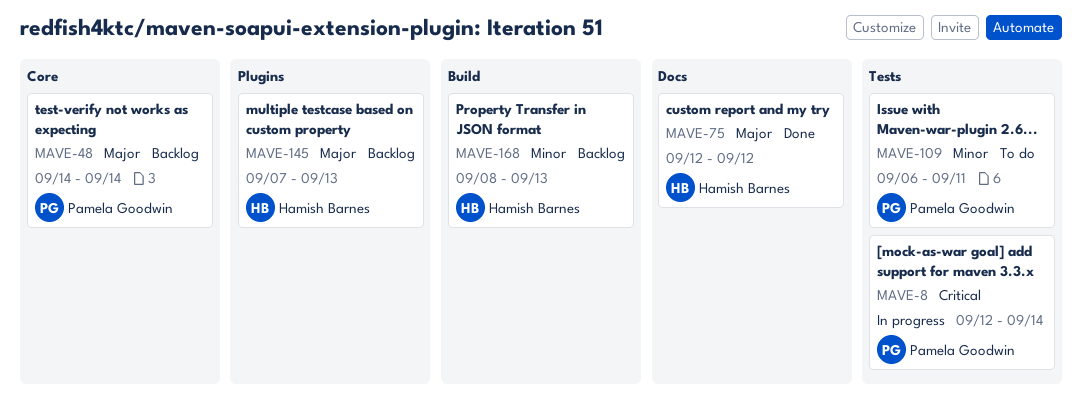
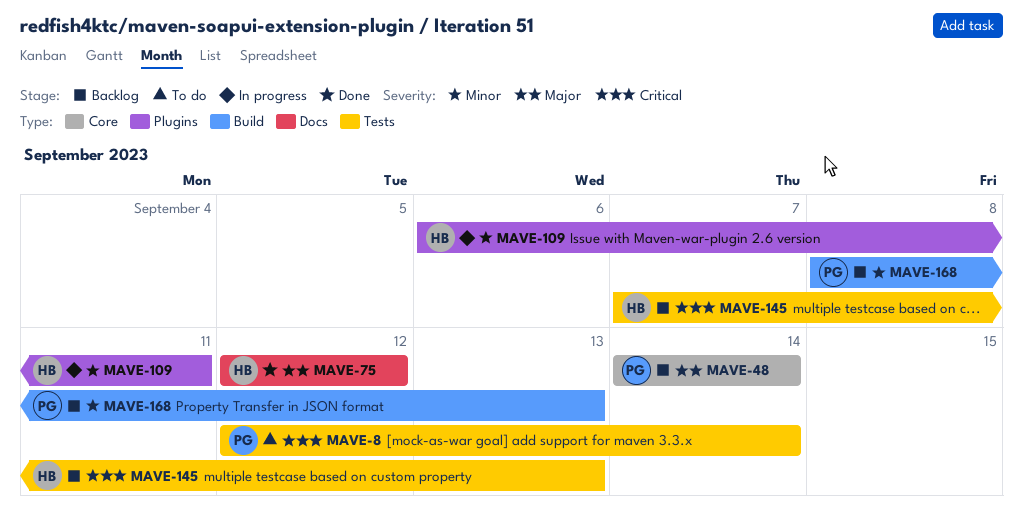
MAVE-8, status: In progress -> To do
MAVE-109, status: To do -> In progress
MAVE-109, owner: Pamela Goodwin -> Hamish Barnes
MAVE-109, label: Tests -> Plugins
MAVE-145, priority: Major -> Critical
MAVE-145, label: Plugins -> Tests
MAVE-168, owner: Hamish Barnes -> Pamela Goodwin

